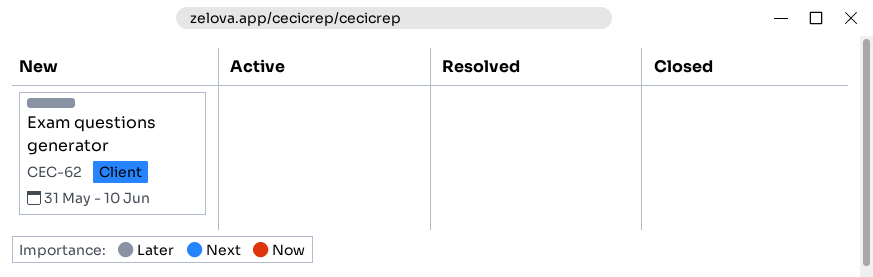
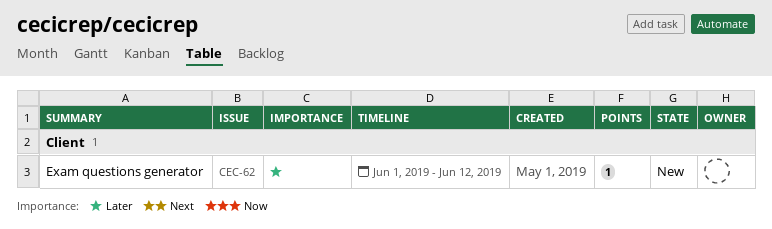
CEC-62, start: May 31 -> Jun 1
CEC-62, due: Jun 10 -> Jun 12

